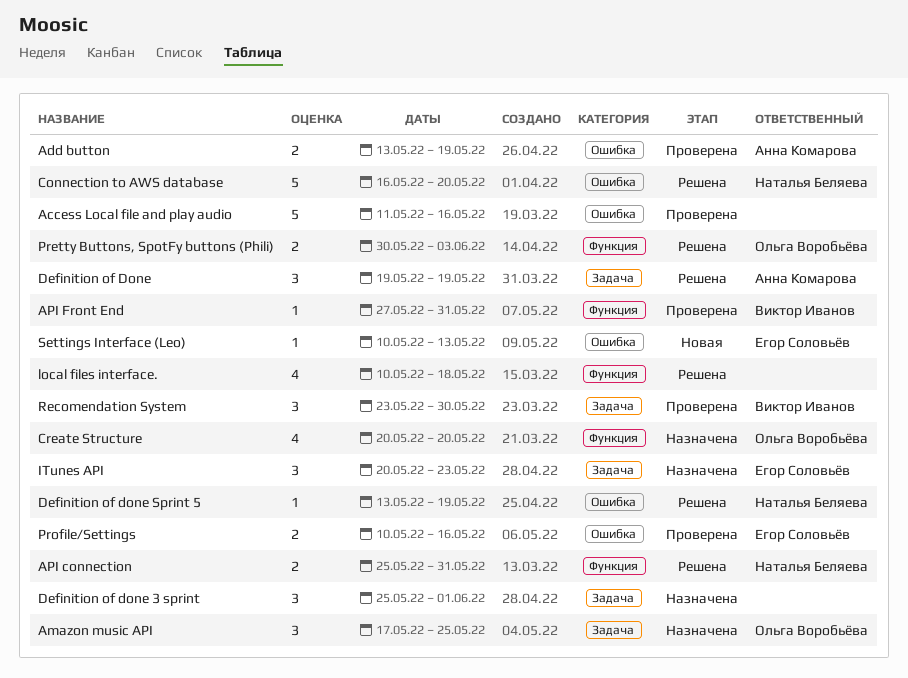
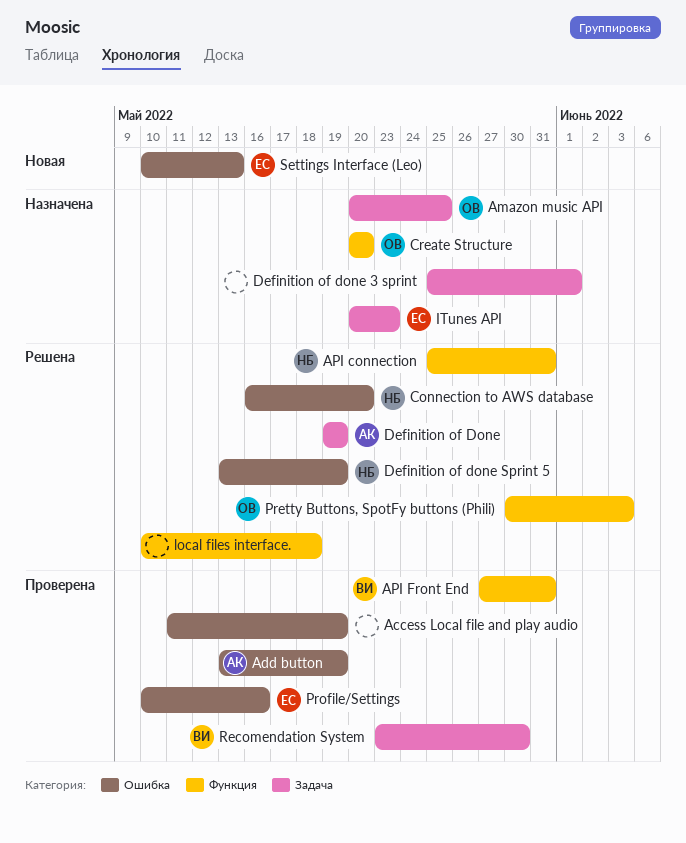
Access Local file and play audio, due: May 16 -> May 19
Amazon music API, start: May 17 -> May 20

